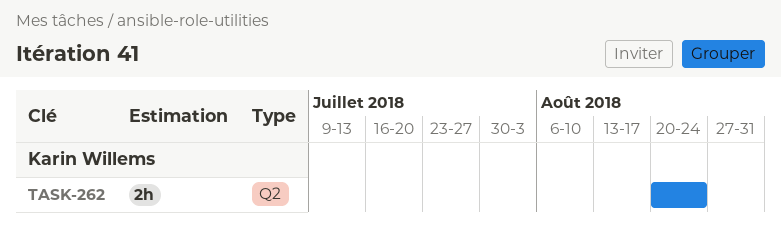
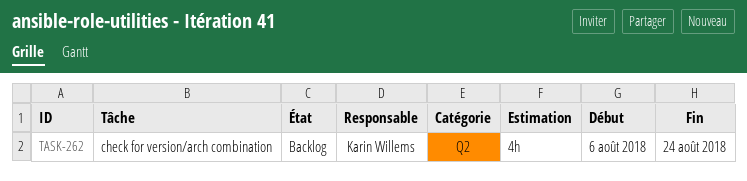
TASK-262, estimate: 2h -> 4h
TASK-262, start: Aug 20 -> Aug 6

